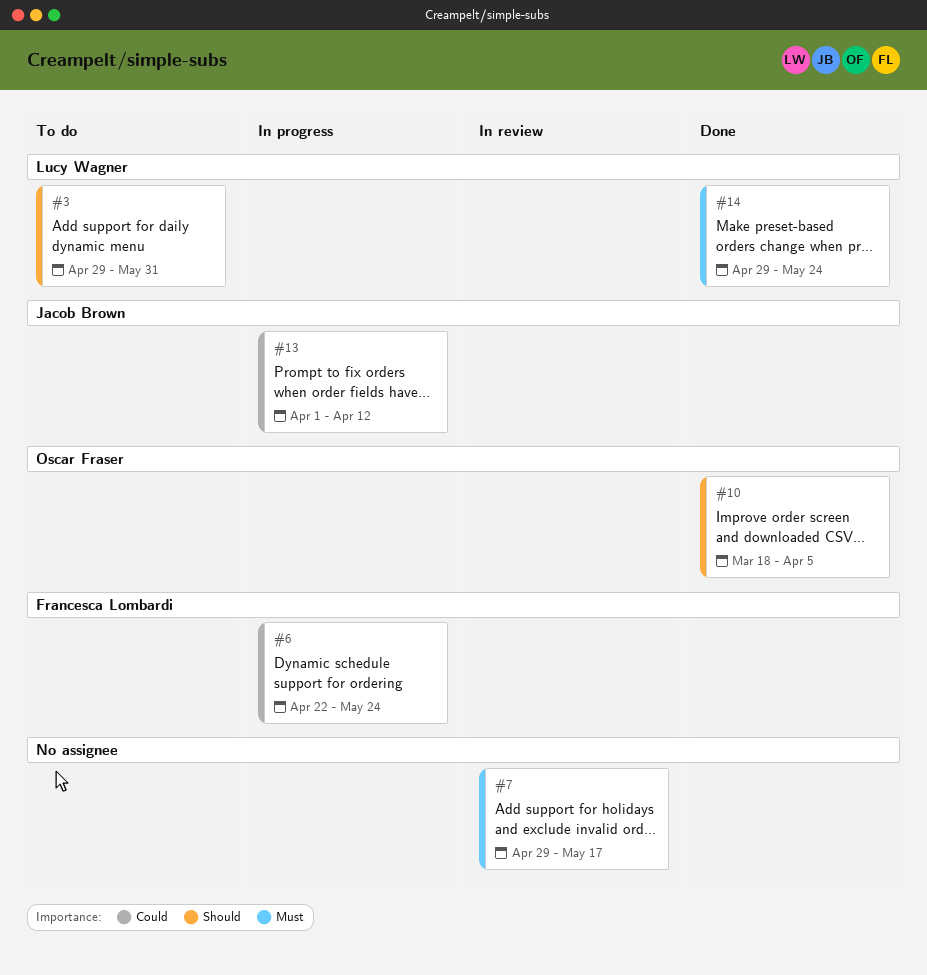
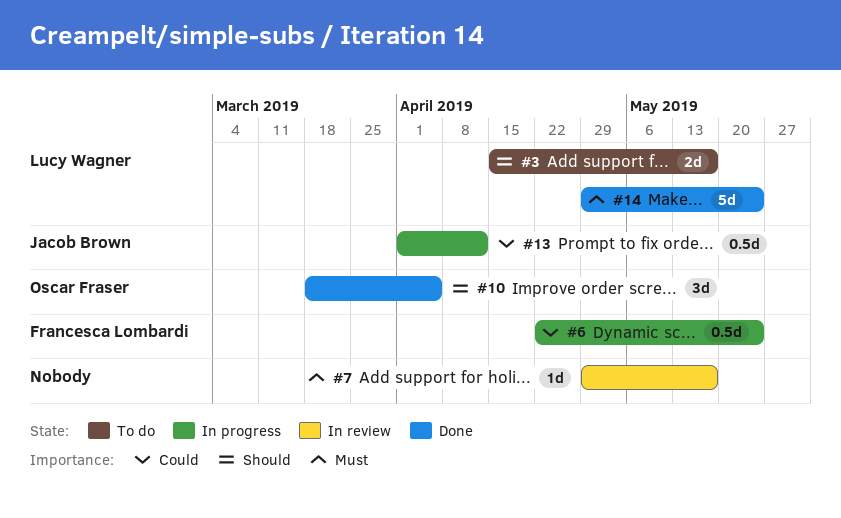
#3, start: Apr 29 -> Apr 15
#3, due: May 31 -> May 17

